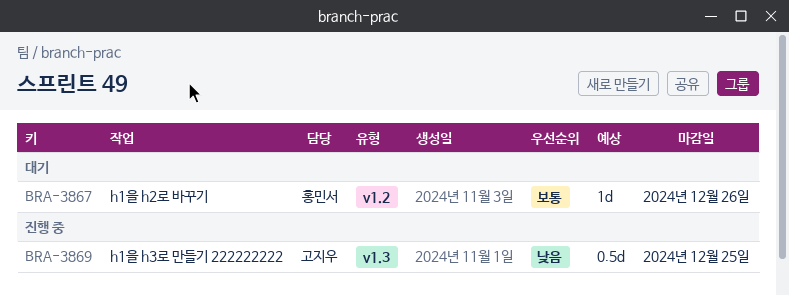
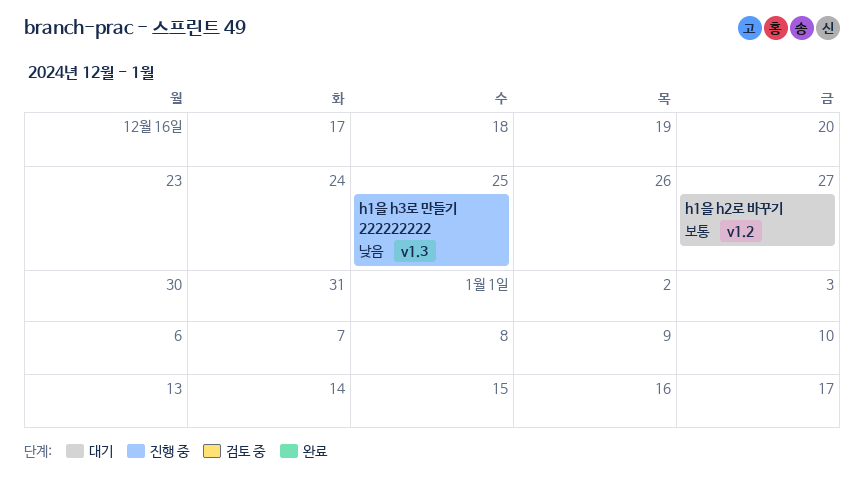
h1을 h2로 바꾸기, due: Dec 26 -> Dec 27

